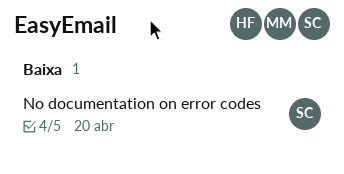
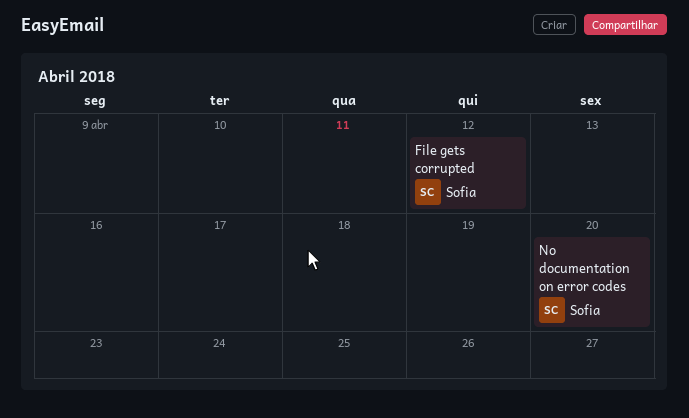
File gets corrupted: none -> present

